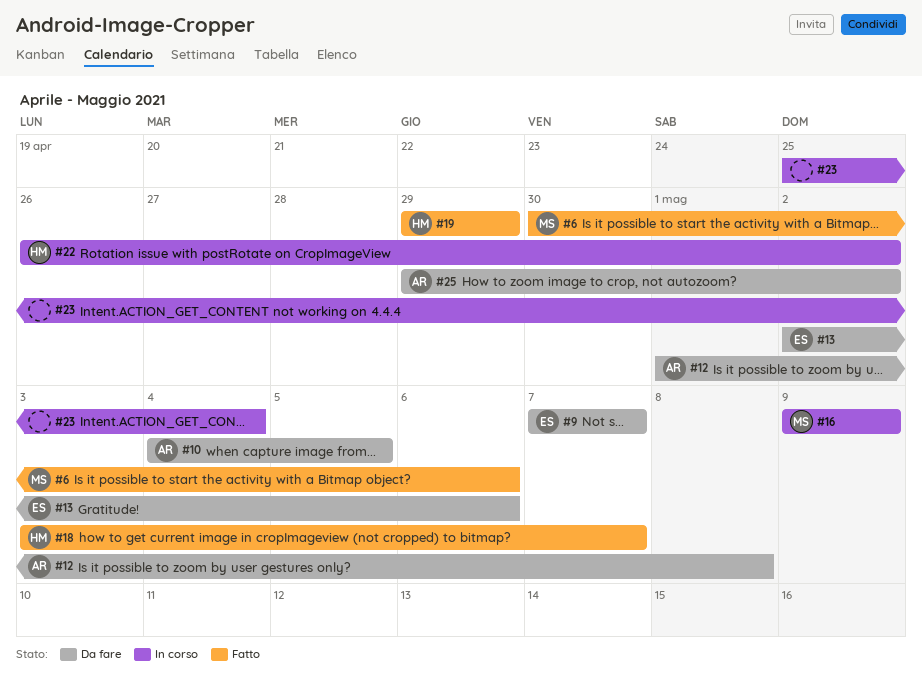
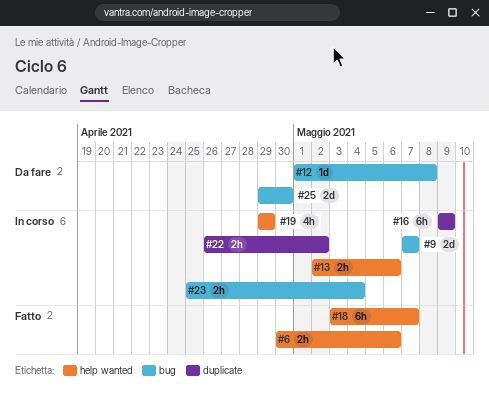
#9, status: Da fare -> In corso
#10: present -> none
#13, status: Da fare -> In corso
#19, status: Fatto -> In corso
#25, due: May 2 -> Apr 30

